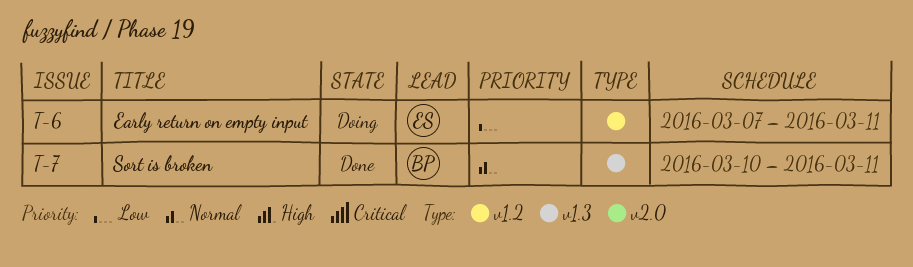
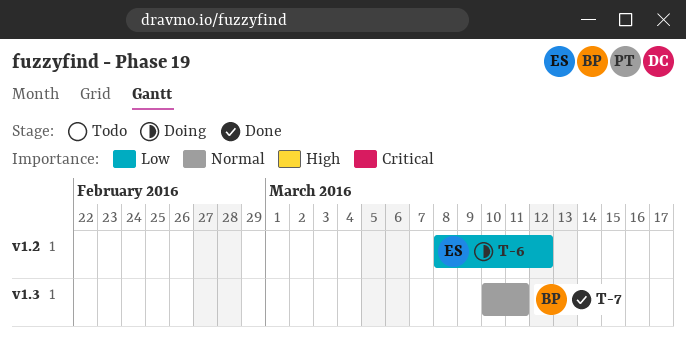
T-6, start: Mar 7 -> Mar 8
T-6, due: Mar 11 -> Mar 12

